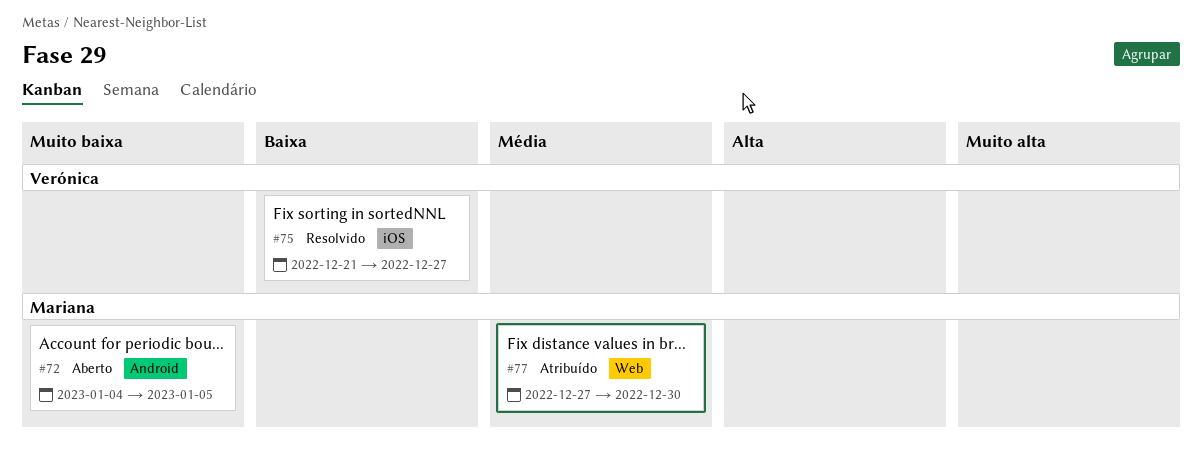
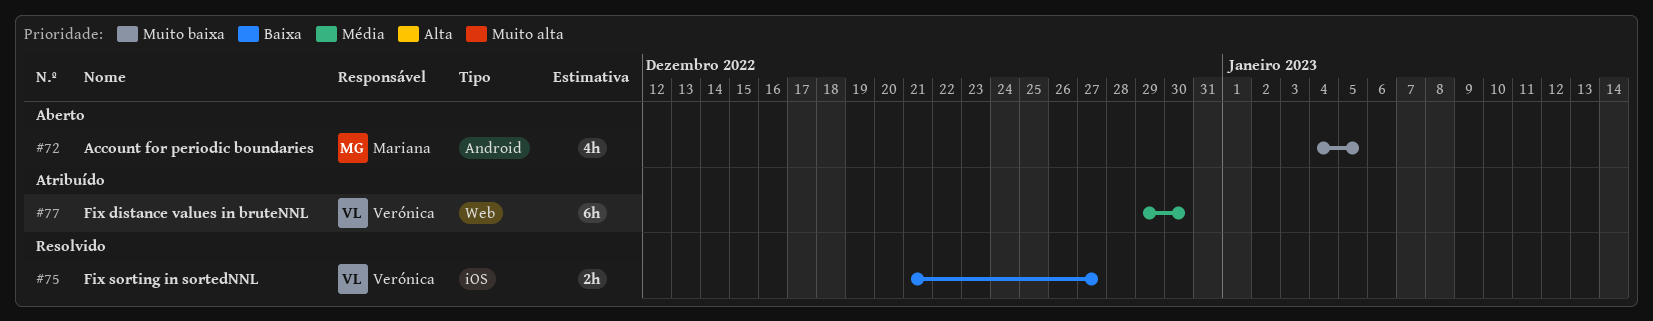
#77, owner: Mariana -> Verónica
#77, start: Dec 27 -> Dec 29

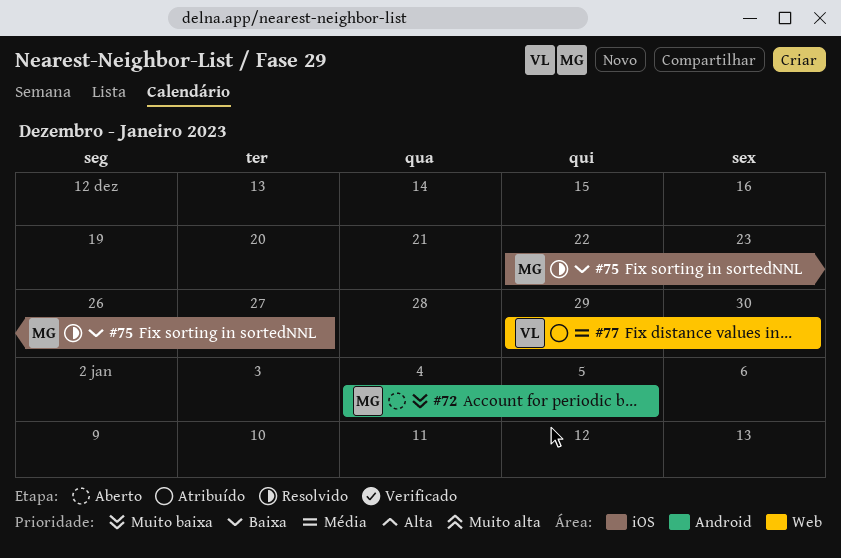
#75, owner: Verónica -> Mariana
#75, start: Dec 21 -> Dec 22

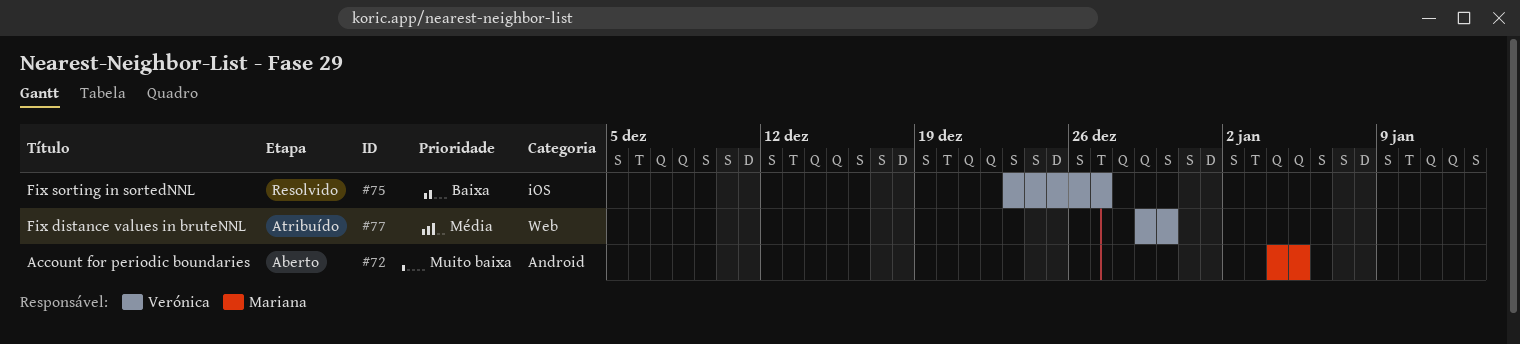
#75, owner: Mariana -> Verónica
#75, start: Dec 22 -> Dec 23

